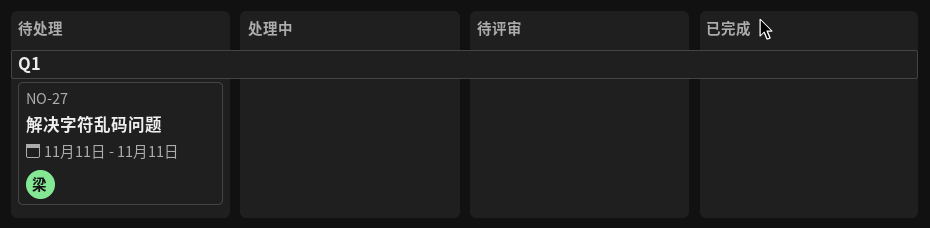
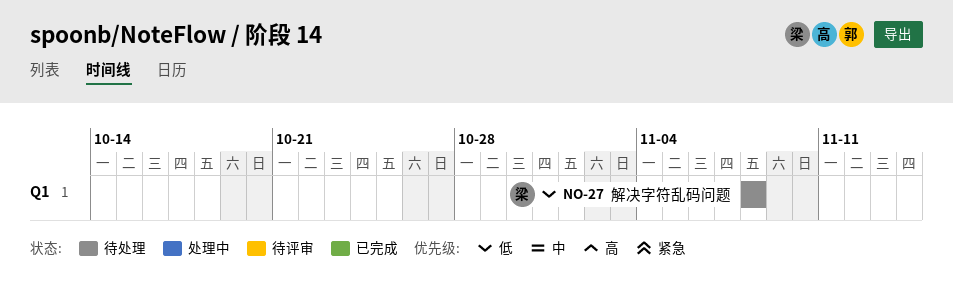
NO-27, start: Nov 11 -> Nov 8
NO-27, due: Nov 11 -> Nov 8

